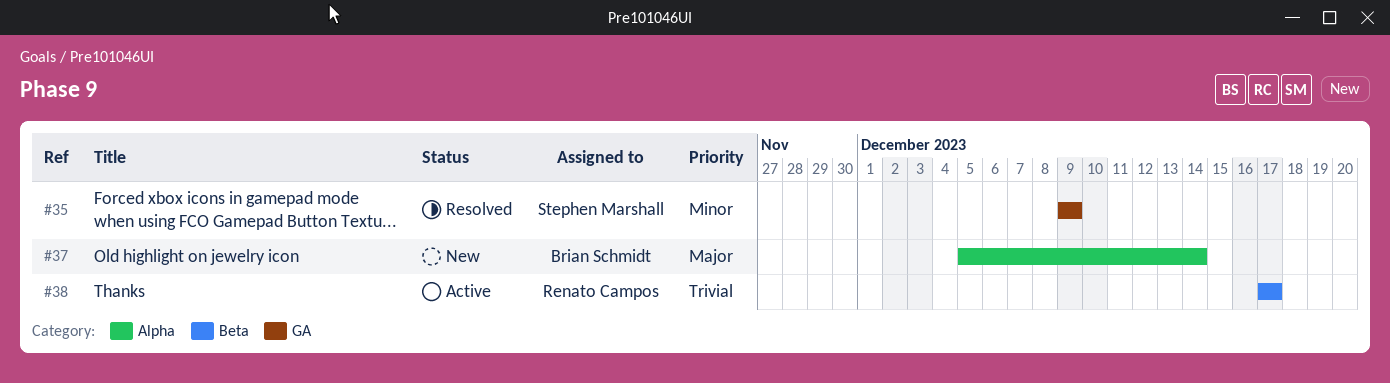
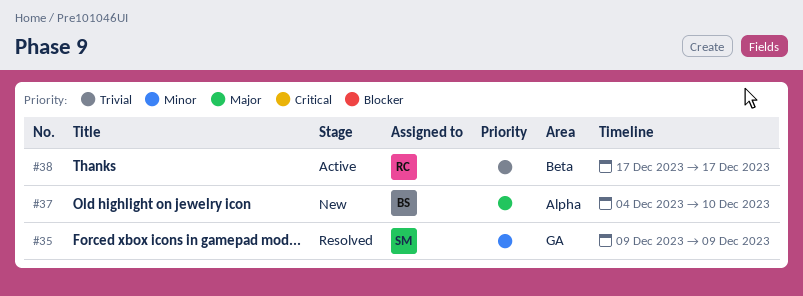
#37, start: Dec 5 -> Dec 4
#37, due: Dec 14 -> Dec 10

